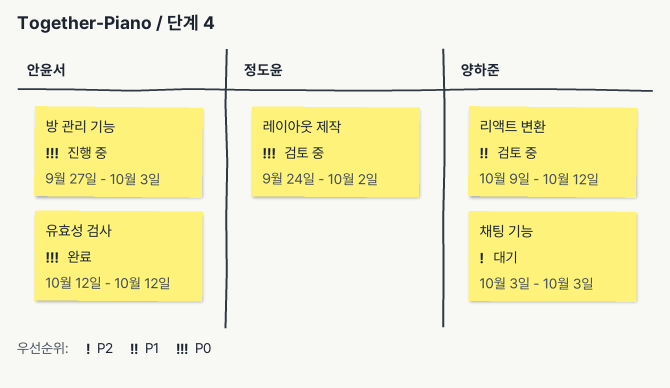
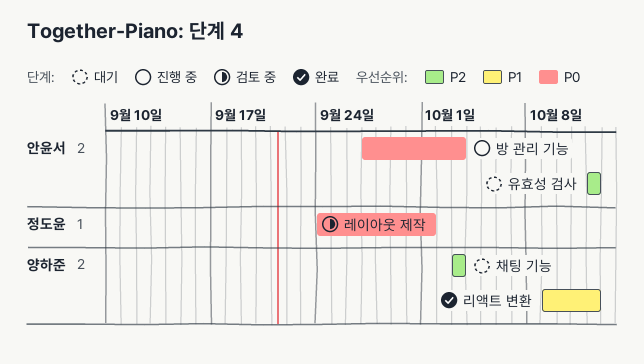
레이아웃 제작, due: Oct 2 -> Oct 1
리액트 변환, status: 검토 중 -> 완료
유효성 검사, status: 완료 -> 대기
유효성 검사, priority: P0 -> P2

